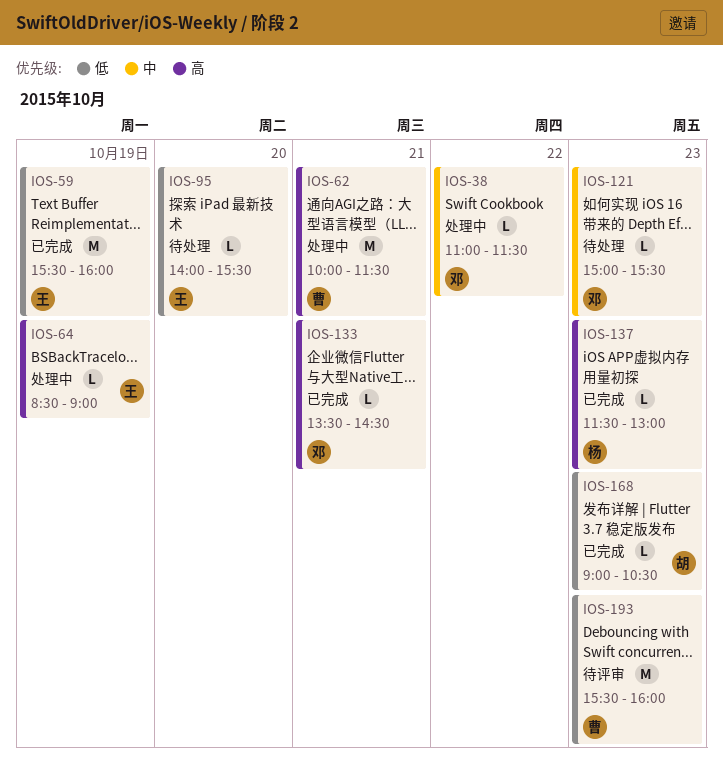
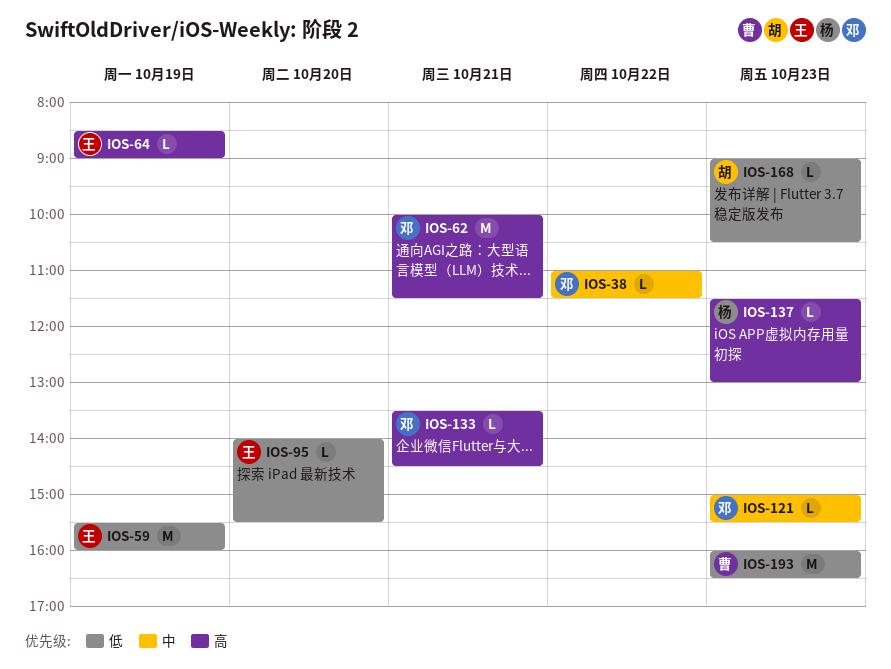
IOS-62, owner: 曹 -> 邓
IOS-193, begins: 15:30 -> 16:00
IOS-193, ends: 16:00 -> 16:30

